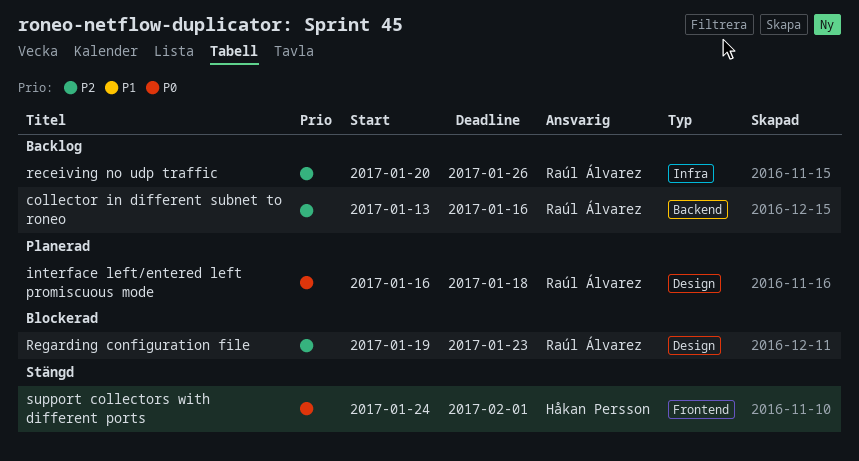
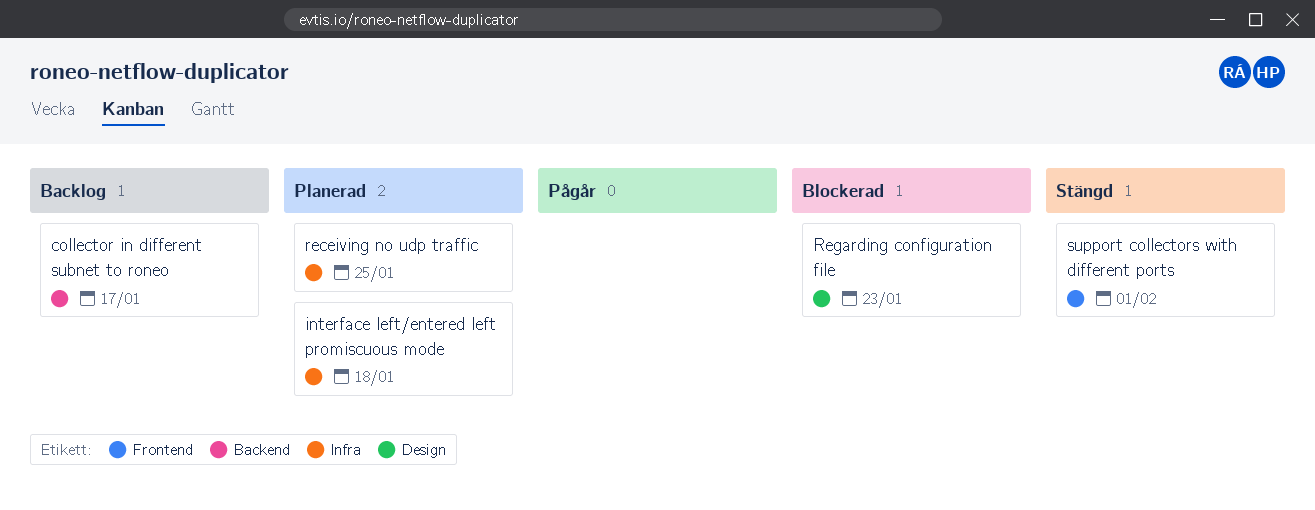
collector in different subnet to roneo, due: Jan 16 -> Jan 17
interface left/entered left promiscuous mode, label: Design -> Infra
receiving no udp traffic, status: Backlog -> Planerad
receiving no udp traffic, due: Jan 26 -> Jan 25

